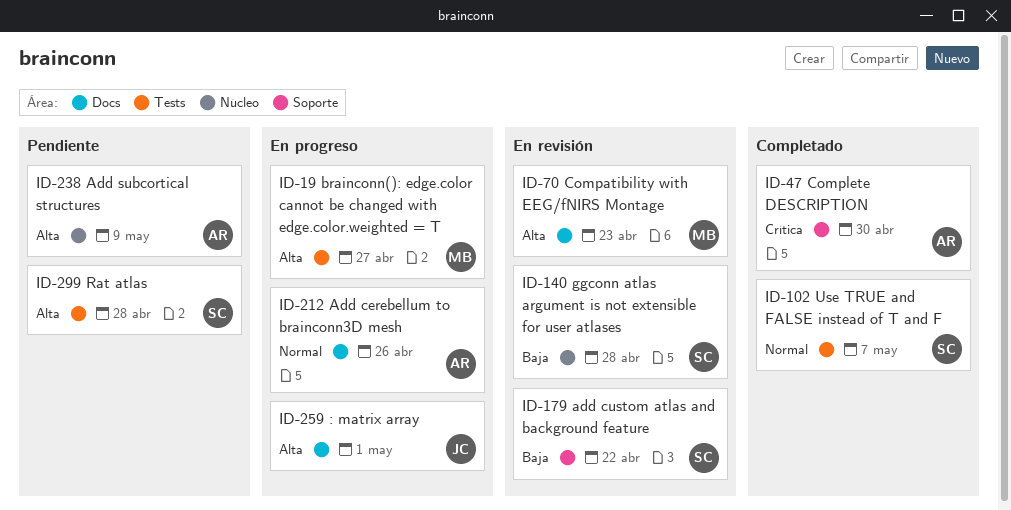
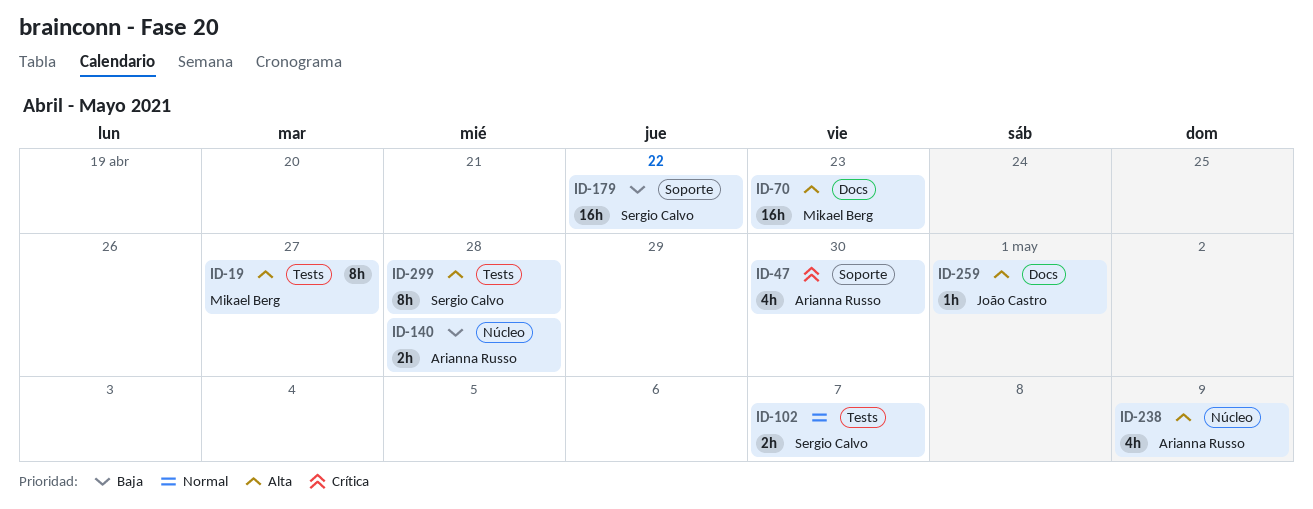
ID-140, owner: Sergio Calvo -> Arianna Russo
ID-212: present -> none

